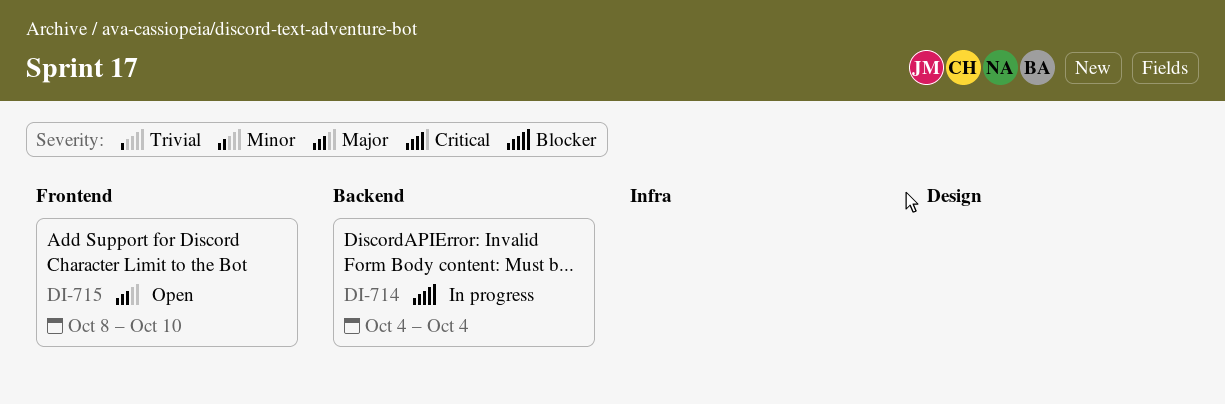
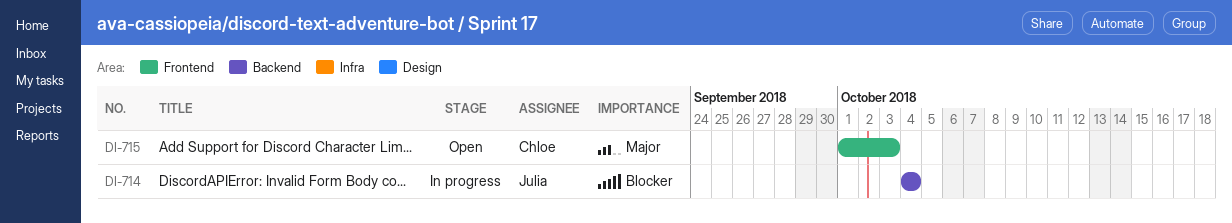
DI-715, start: Oct 8 -> Oct 1
DI-715, due: Oct 10 -> Oct 3

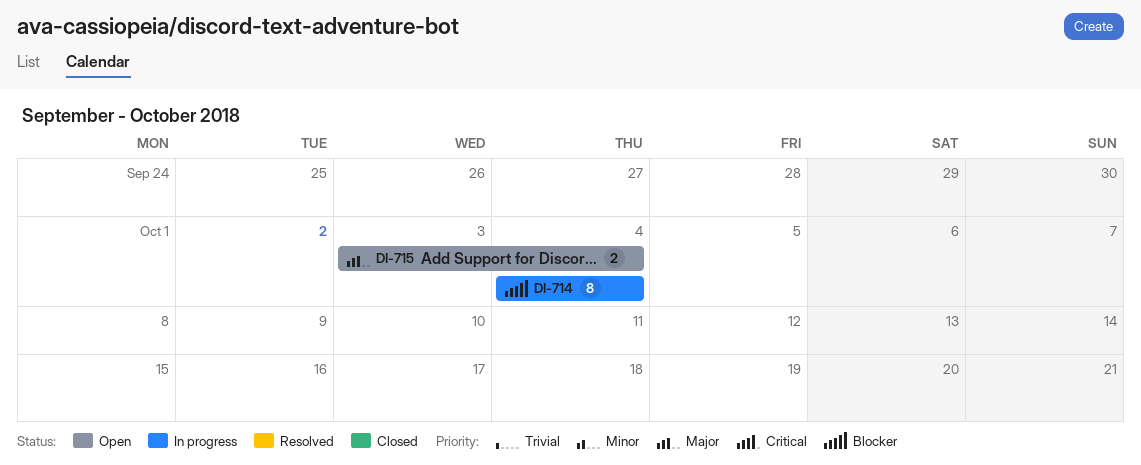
DI-715, start: Oct 1 -> Oct 3
DI-715, due: Oct 3 -> Oct 4

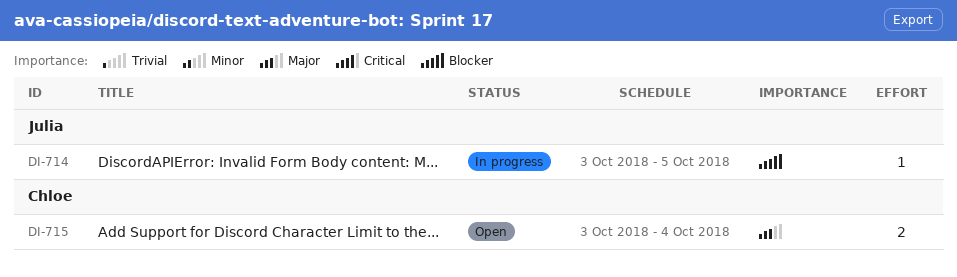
DI-714, estimate: 8 -> 1
DI-714, start: Oct 4 -> Oct 3
DI-714, due: Oct 4 -> Oct 5

